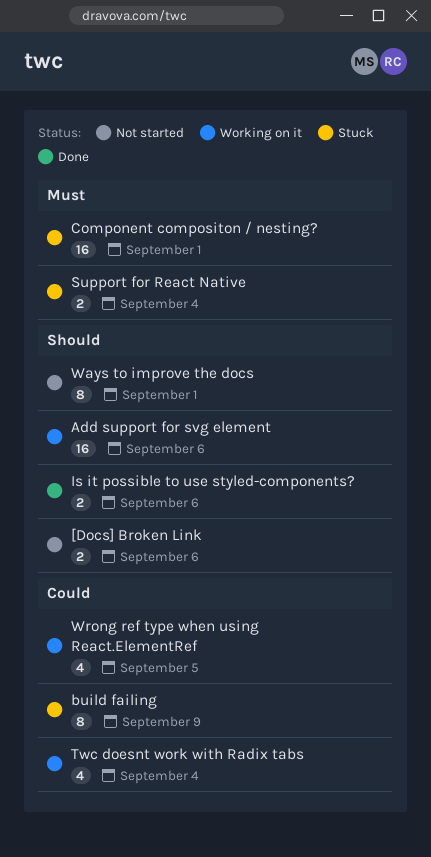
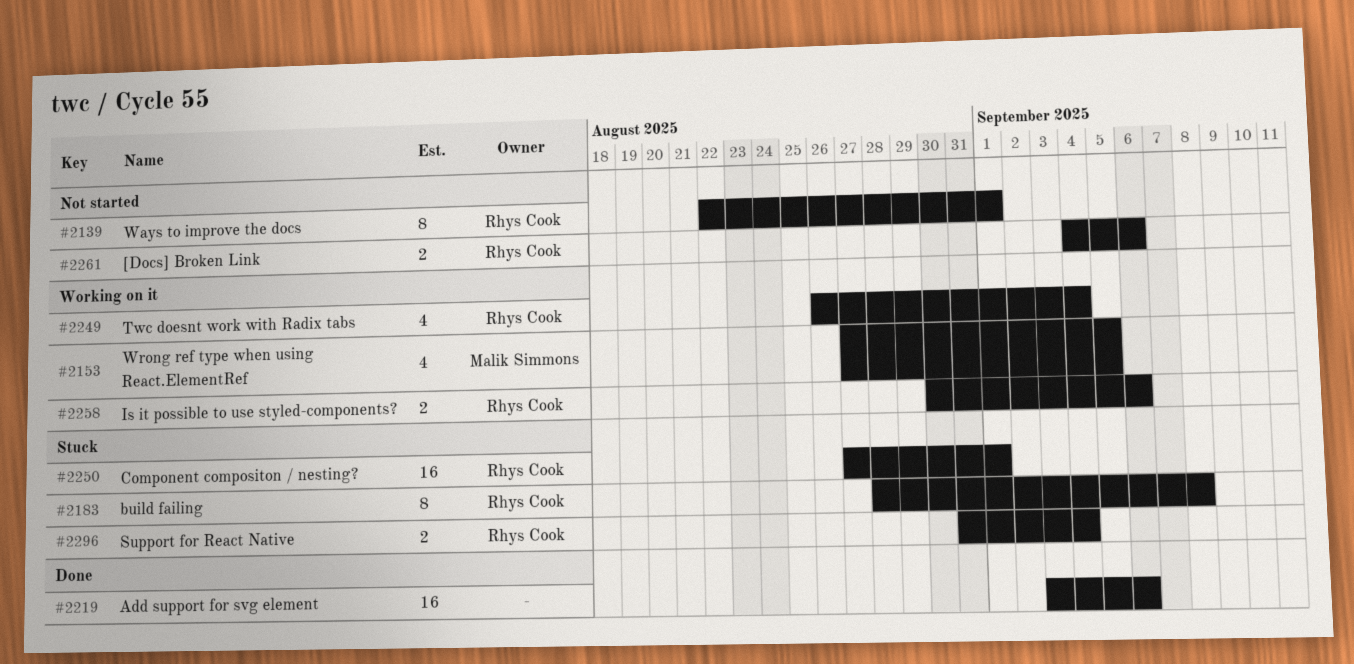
Add support for svg element, status: Working on it -> Done
build failing, due: Sep 9 -> Sep 8
Is it possible to use styled-components?, status: Done -> Working on it

